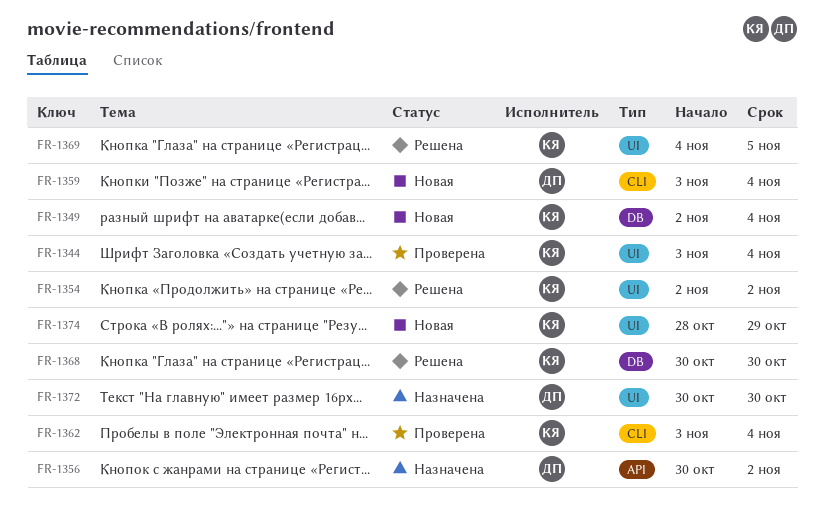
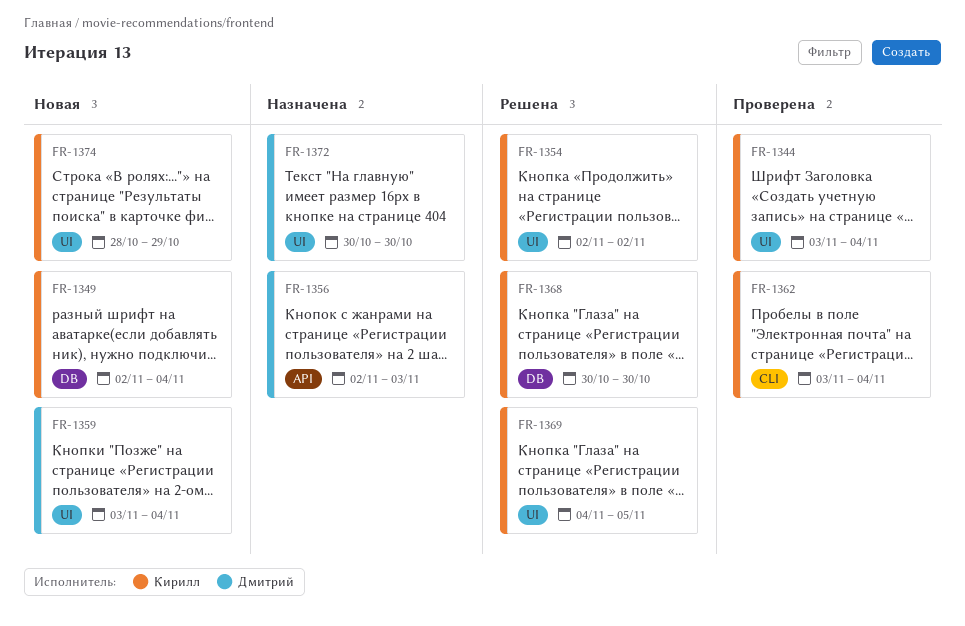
FR-1356, start: Oct 30 -> Nov 2
FR-1356, due: Nov 2 -> Nov 3
FR-1359, label: CLI -> UI

